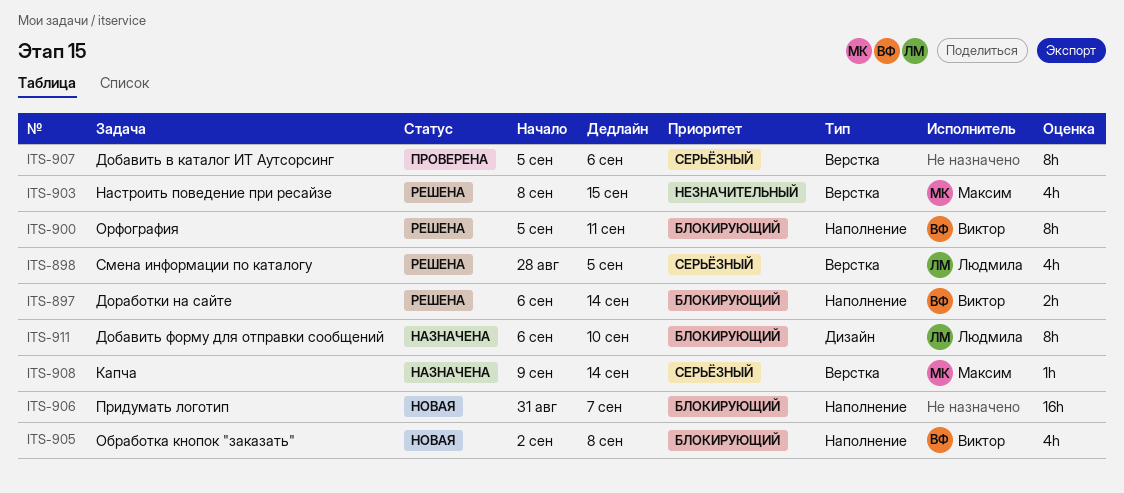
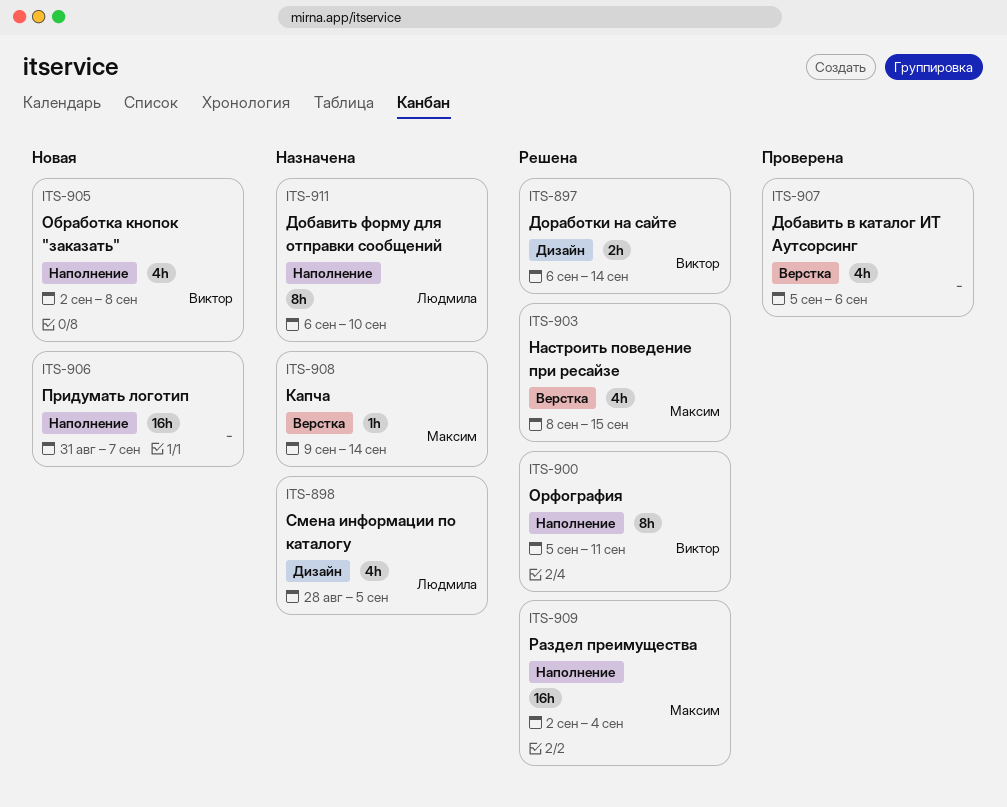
ITS-897, label: Наполнение -> Дизайн
ITS-898, status: Решена -> Назначена
ITS-898, label: Верстка -> Дизайн
ITS-907, estimate: 8h -> 4h
ITS-909: none -> present
ITS-911, label: Дизайн -> Наполнение

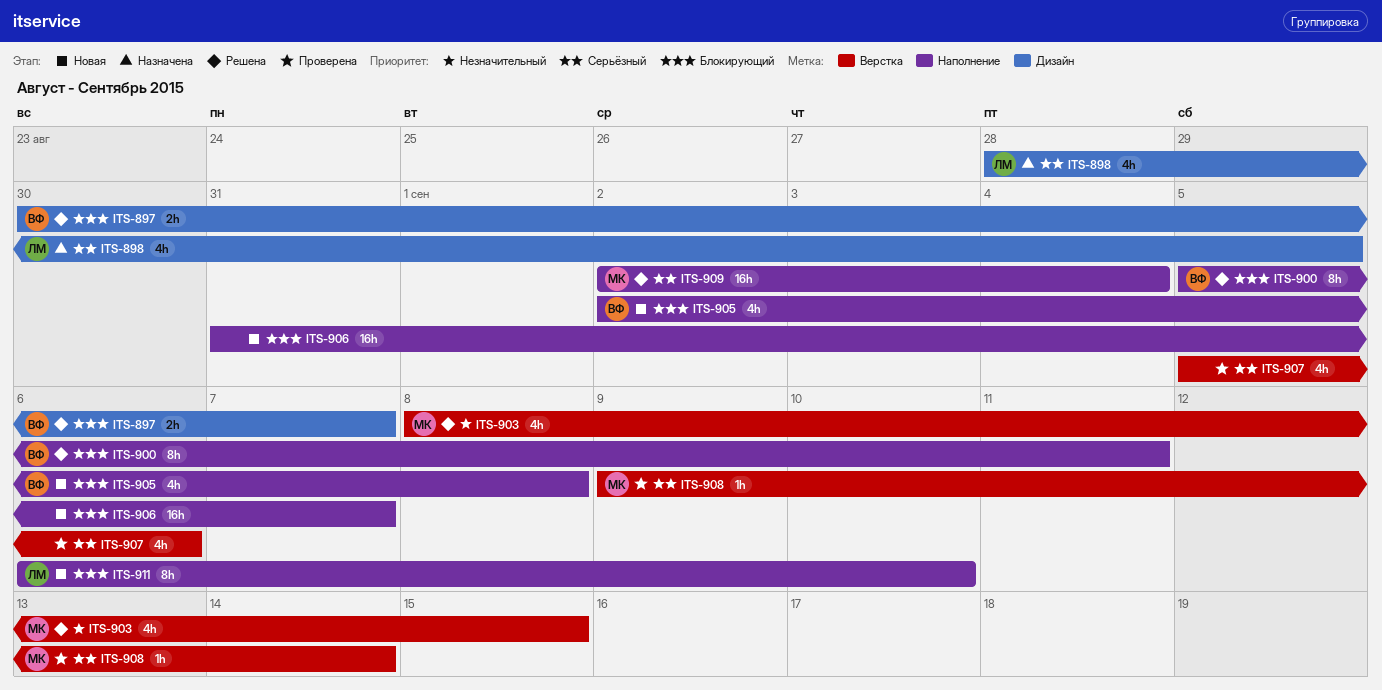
ITS-897, start: Sep 6 -> Aug 30
ITS-897, due: Sep 14 -> Sep 7
ITS-908, status: Назначена -> Проверена
ITS-911, status: Назначена -> Новая

